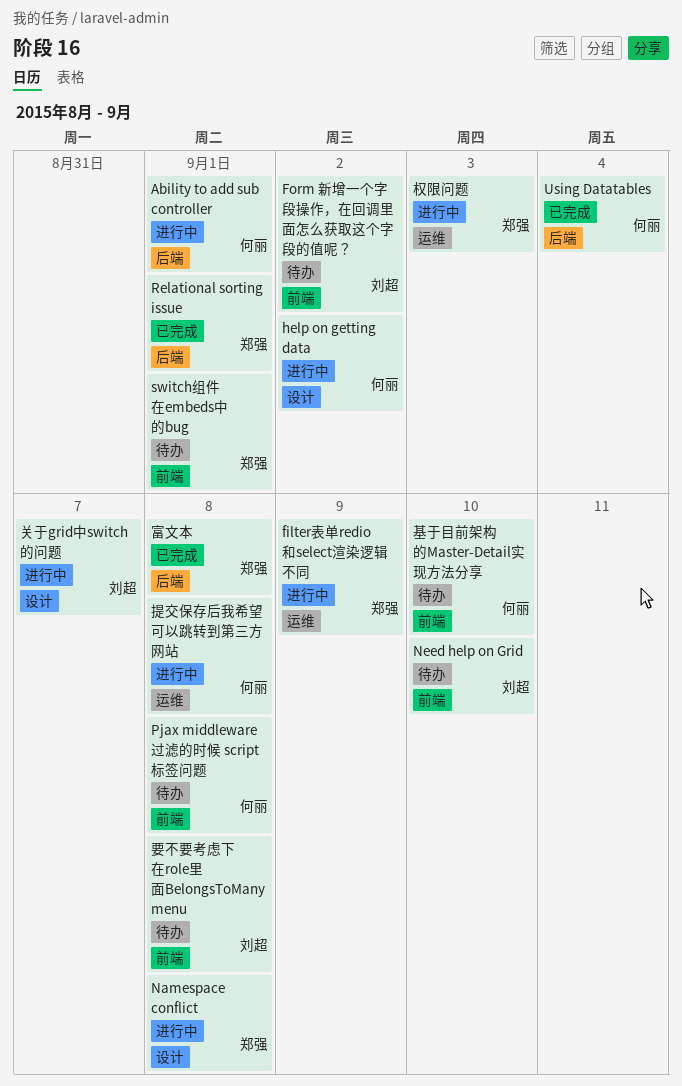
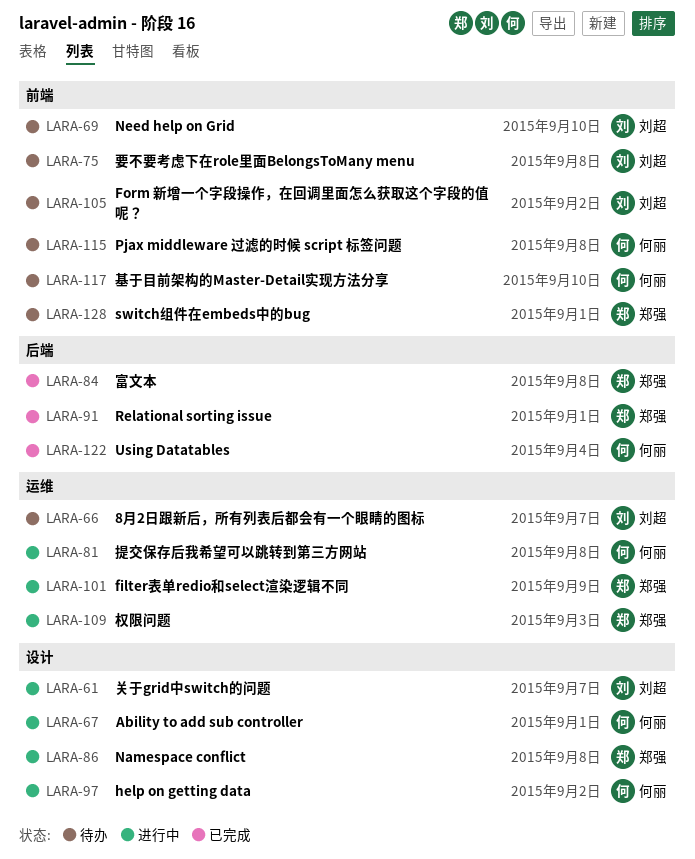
8月2日跟新后，所有列表后都会有一个眼睛的图标: none -> present
Ability to add sub controller, label: 后端 -> 设计

